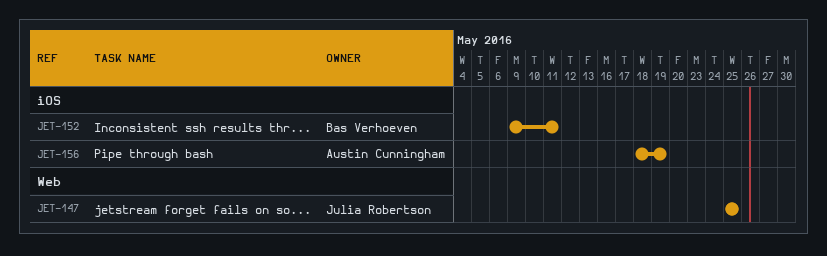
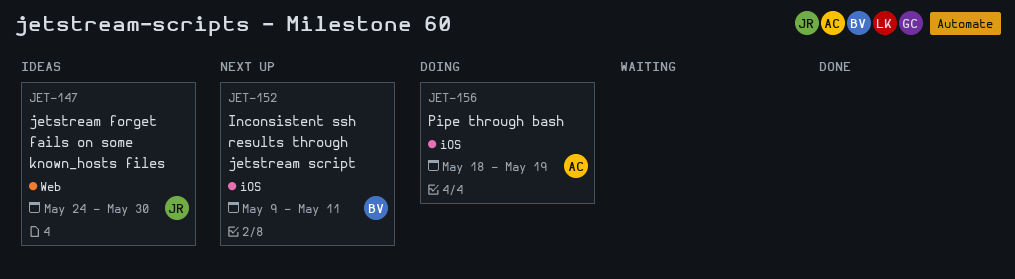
JET-147, start: May 25 -> May 24
JET-147, due: May 25 -> May 30

